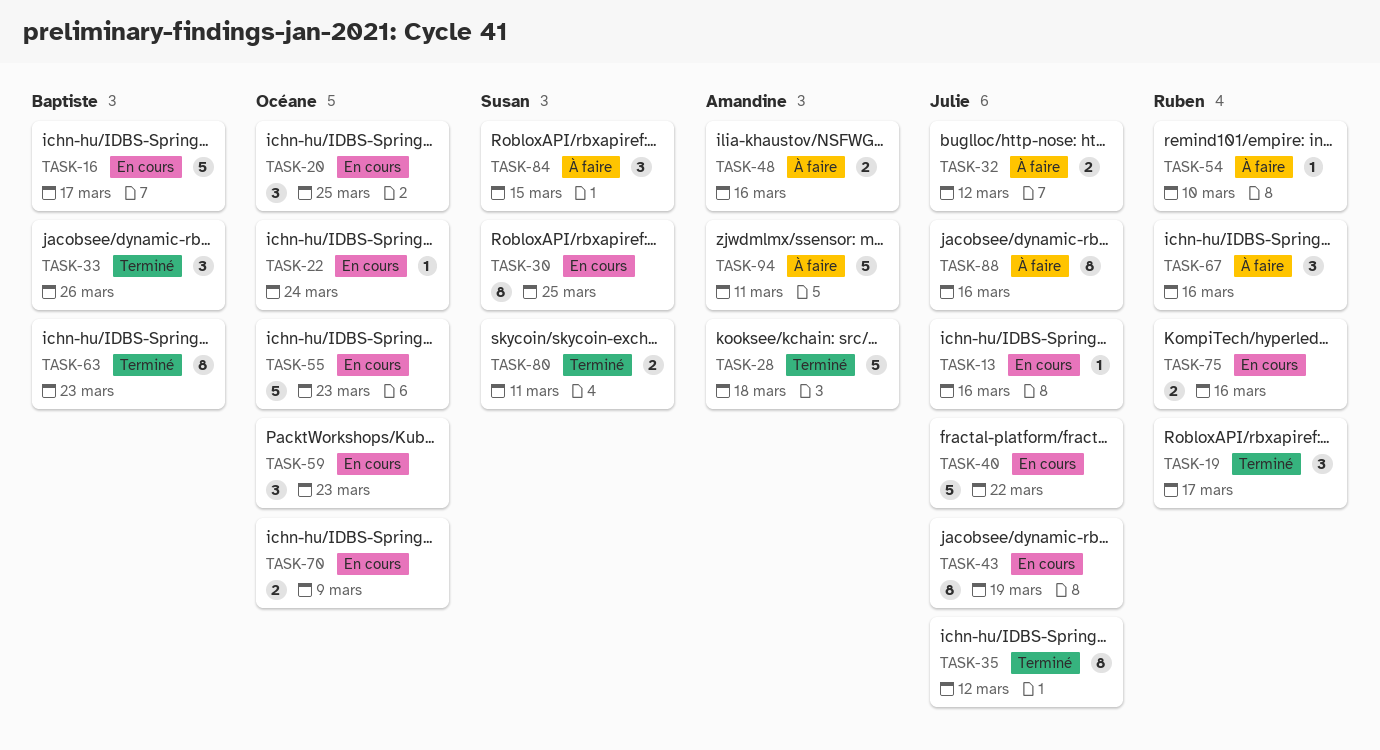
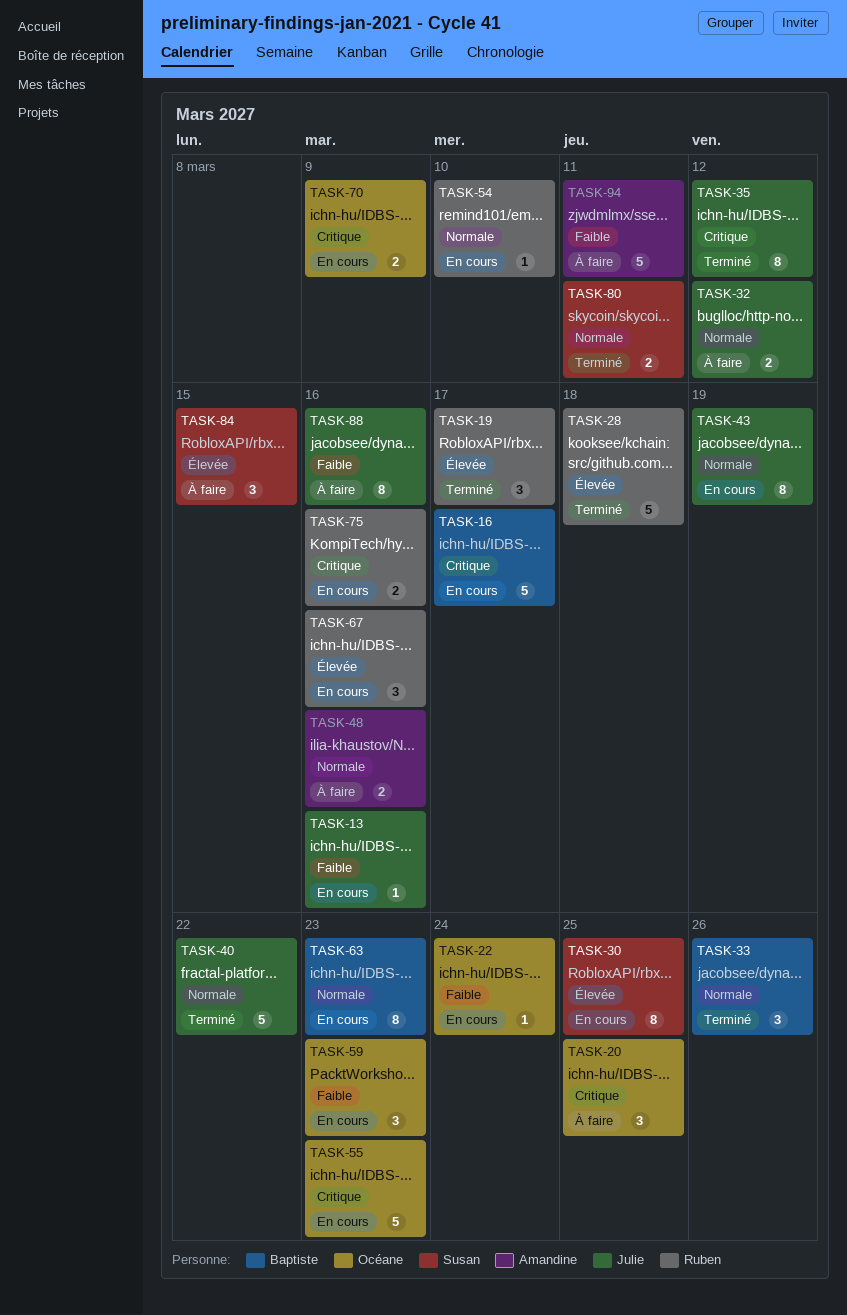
TASK-20, status: En cours -> À faire
TASK-28, owner: Amandine -> Ruben
TASK-40, status: En cours -> Terminé
TASK-54, status: À faire -> En cours
TASK-63, status: Terminé -> En cours
TASK-67, status: À faire -> En cours

